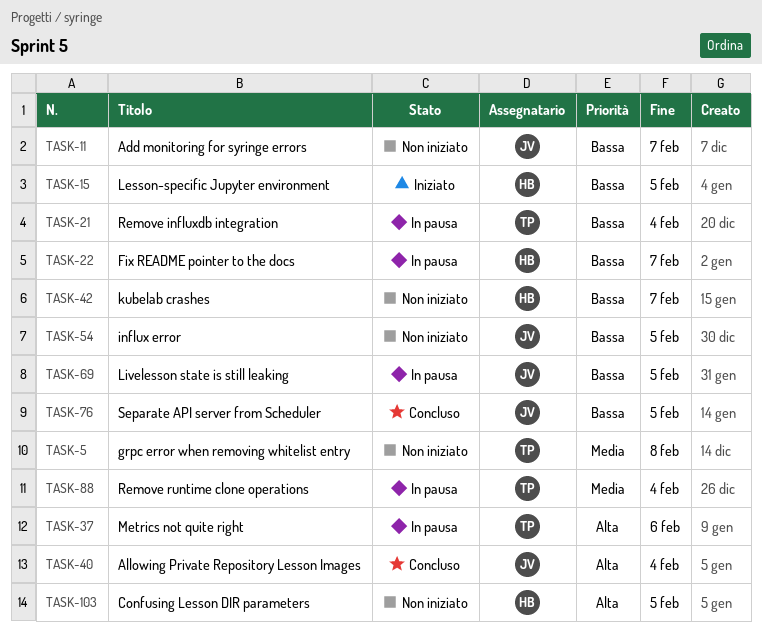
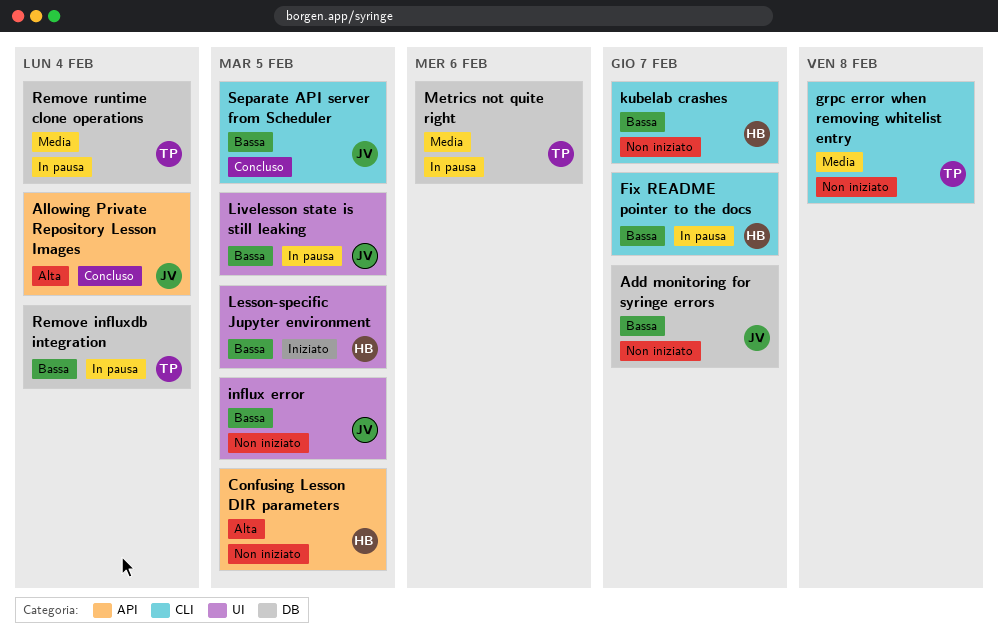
Metrics not quite right, priority: Alta -> Media

